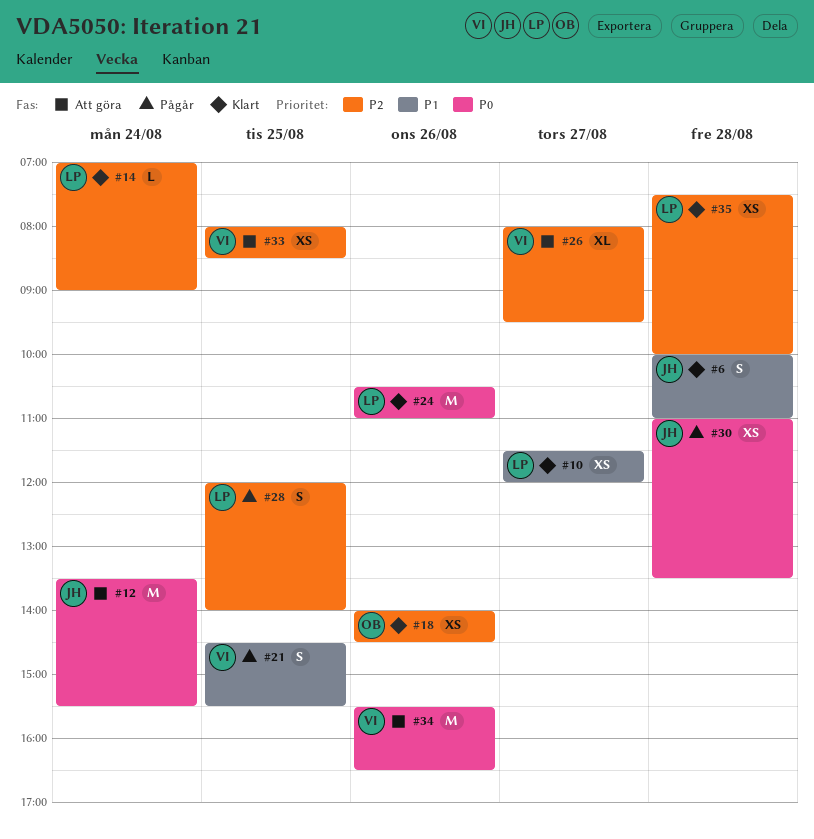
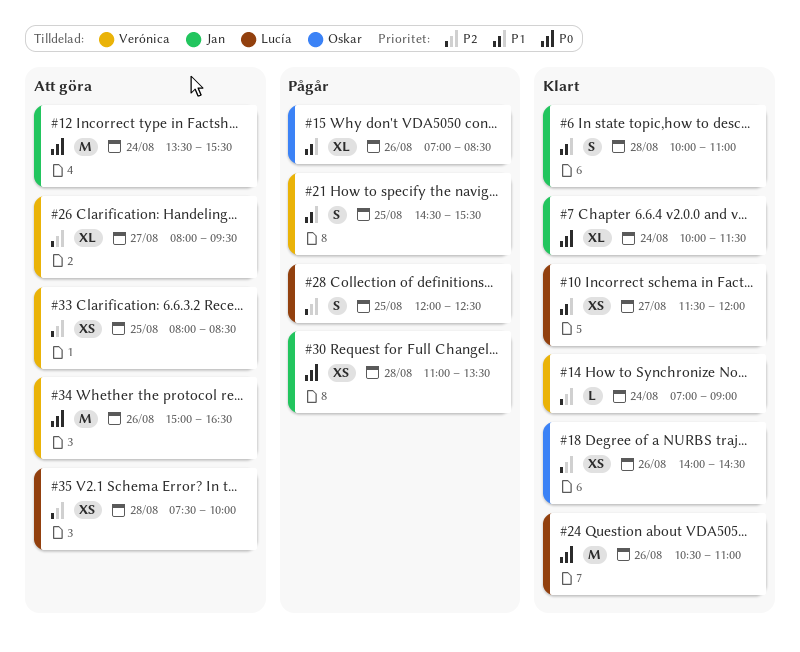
#7: none -> present
#14, owner: Lucía -> Verónica
#15: none -> present
#28, ends: 14:00 -> 12:30
#34, begins: 15:30 -> 15:00
#35, status: Klart -> Att göra

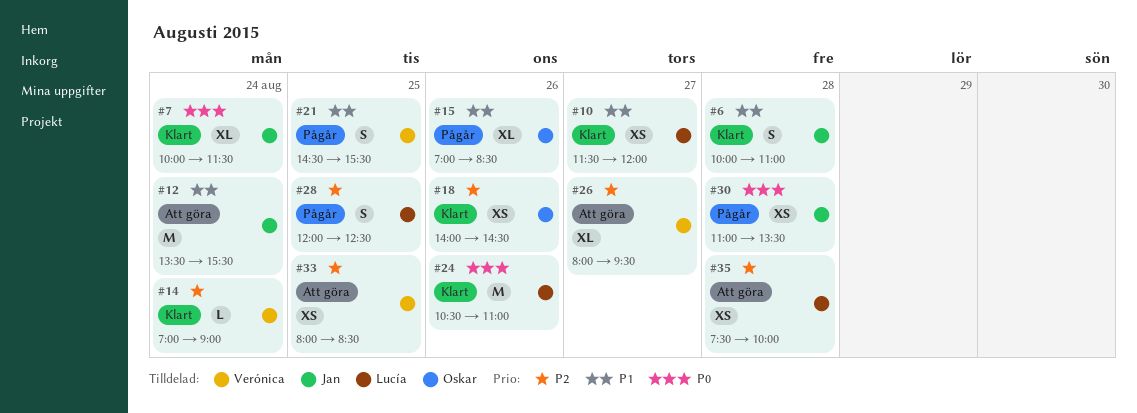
#12, priority: P0 -> P1
#34: present -> none

